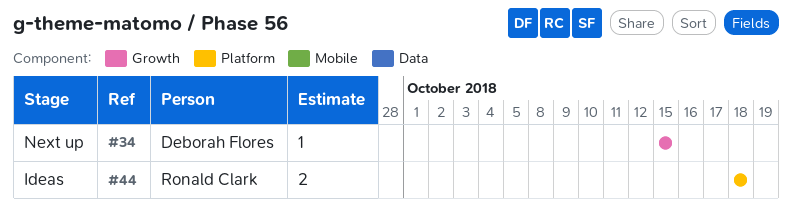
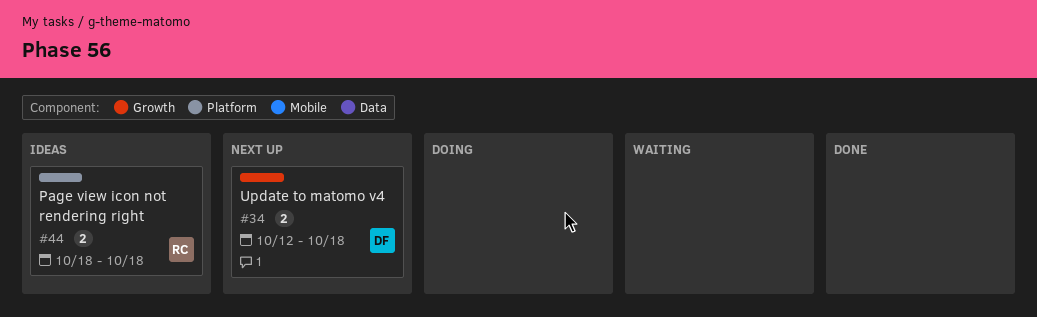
#34, estimate: 1 -> 2
#34, start: Oct 15 -> Oct 12
#34, due: Oct 15 -> Oct 18

